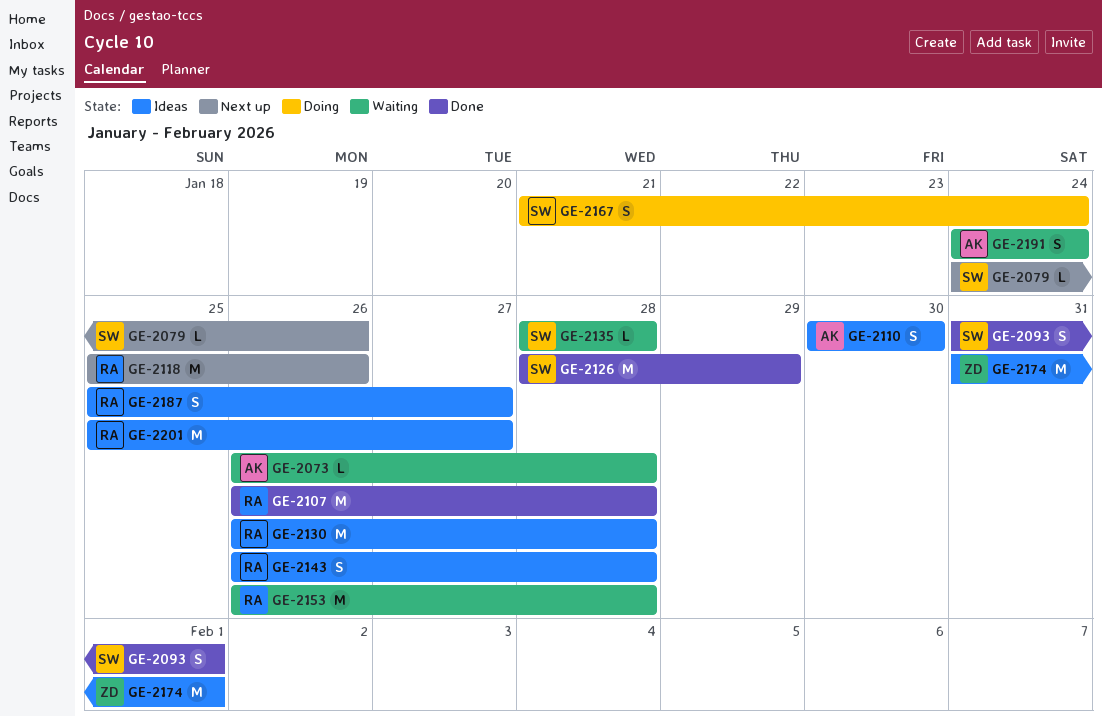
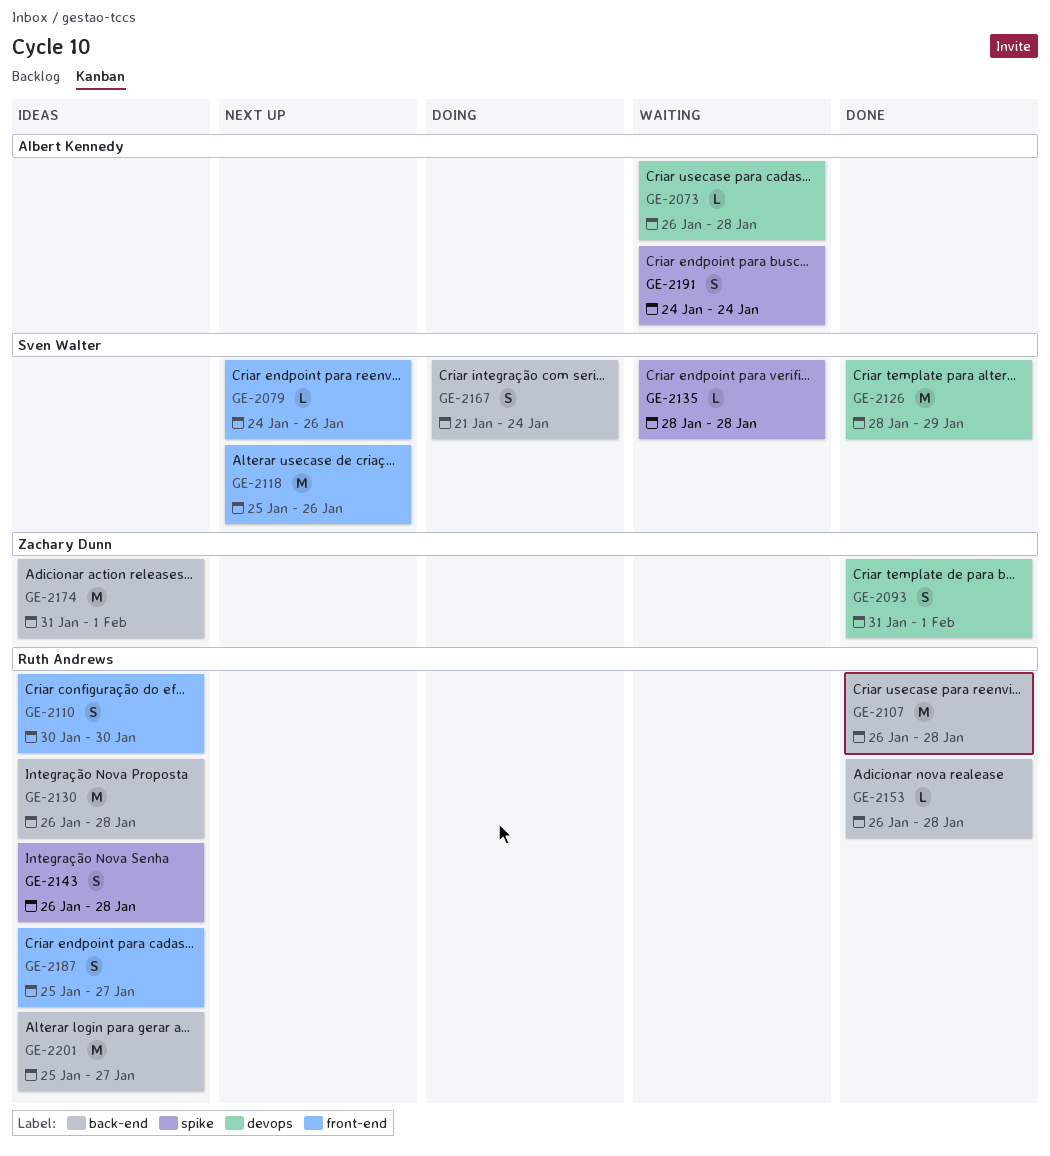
GE-2093, owner: Sven Walter -> Zachary Dunn
GE-2110, owner: Albert Kennedy -> Ruth Andrews
GE-2118, owner: Ruth Andrews -> Sven Walter
GE-2153, status: Waiting -> Done
GE-2153, estimate: M -> L

